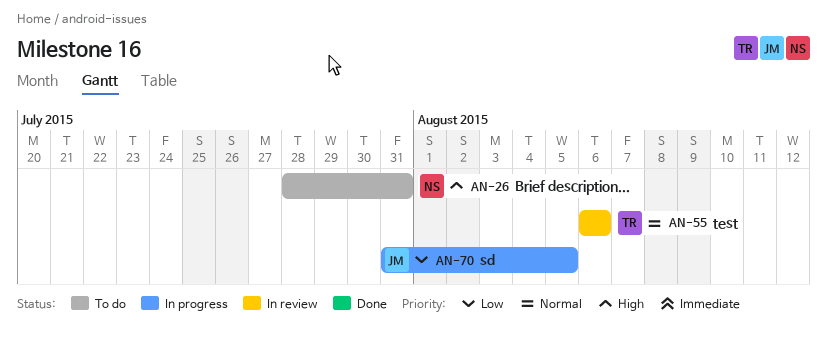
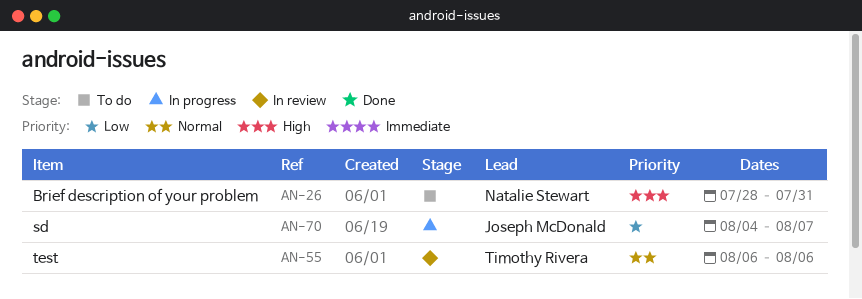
AN-70, start: Jul 31 -> Aug 4
AN-70, due: Aug 5 -> Aug 7

